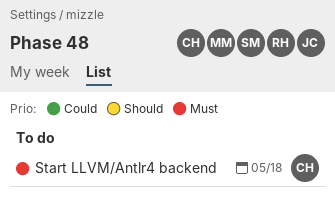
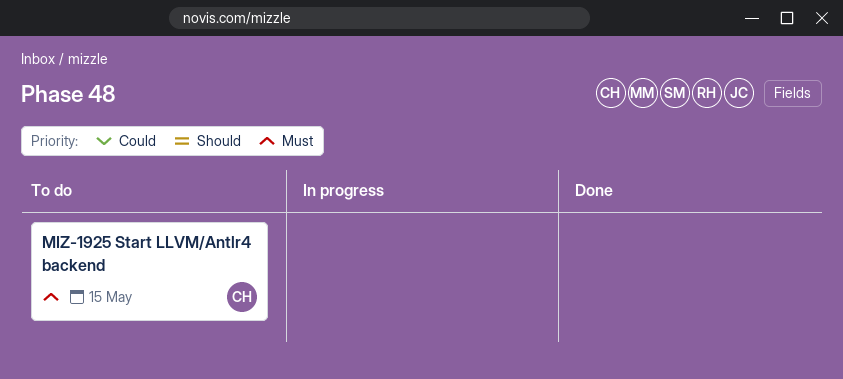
Start LLVM/Antlr4 backend, due: May 18 -> May 15

